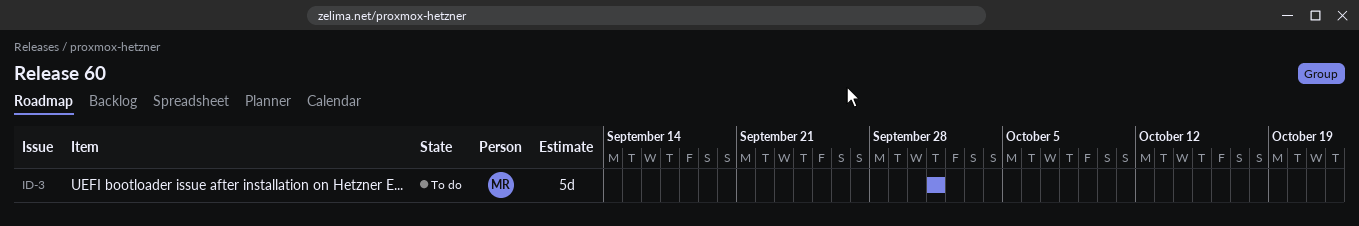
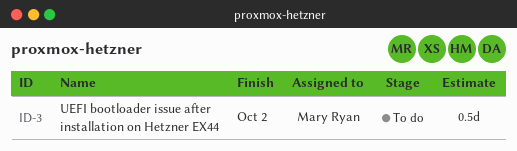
ID-3, estimate: 5d -> 0.5d
ID-3, due: Oct 1 -> Oct 2

